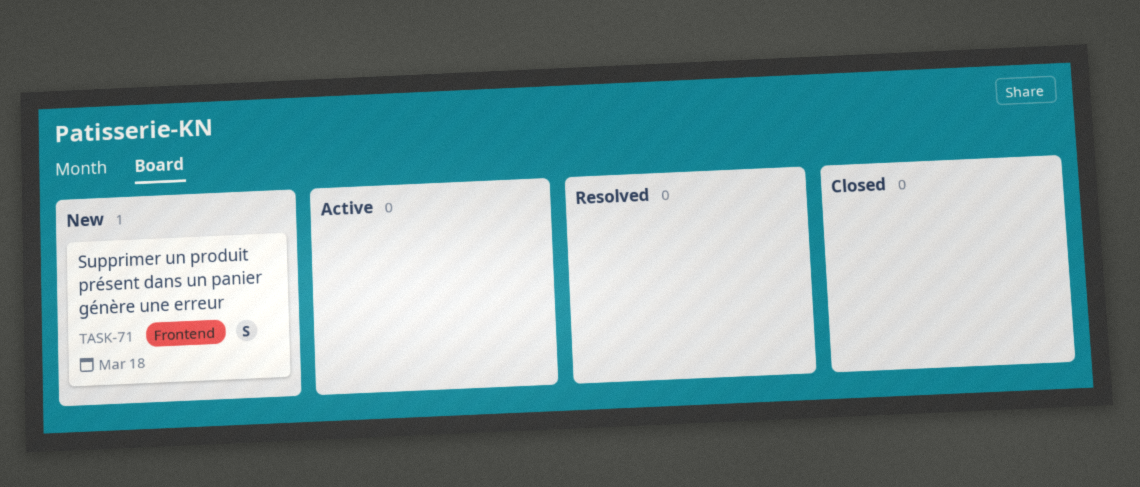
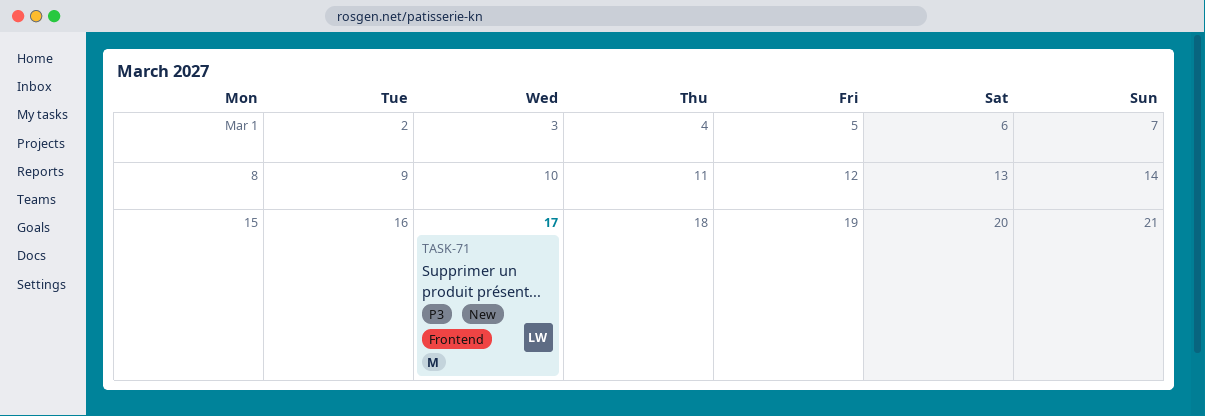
TASK-71, estimate: S -> M
TASK-71, due: Mar 18 -> Mar 17

